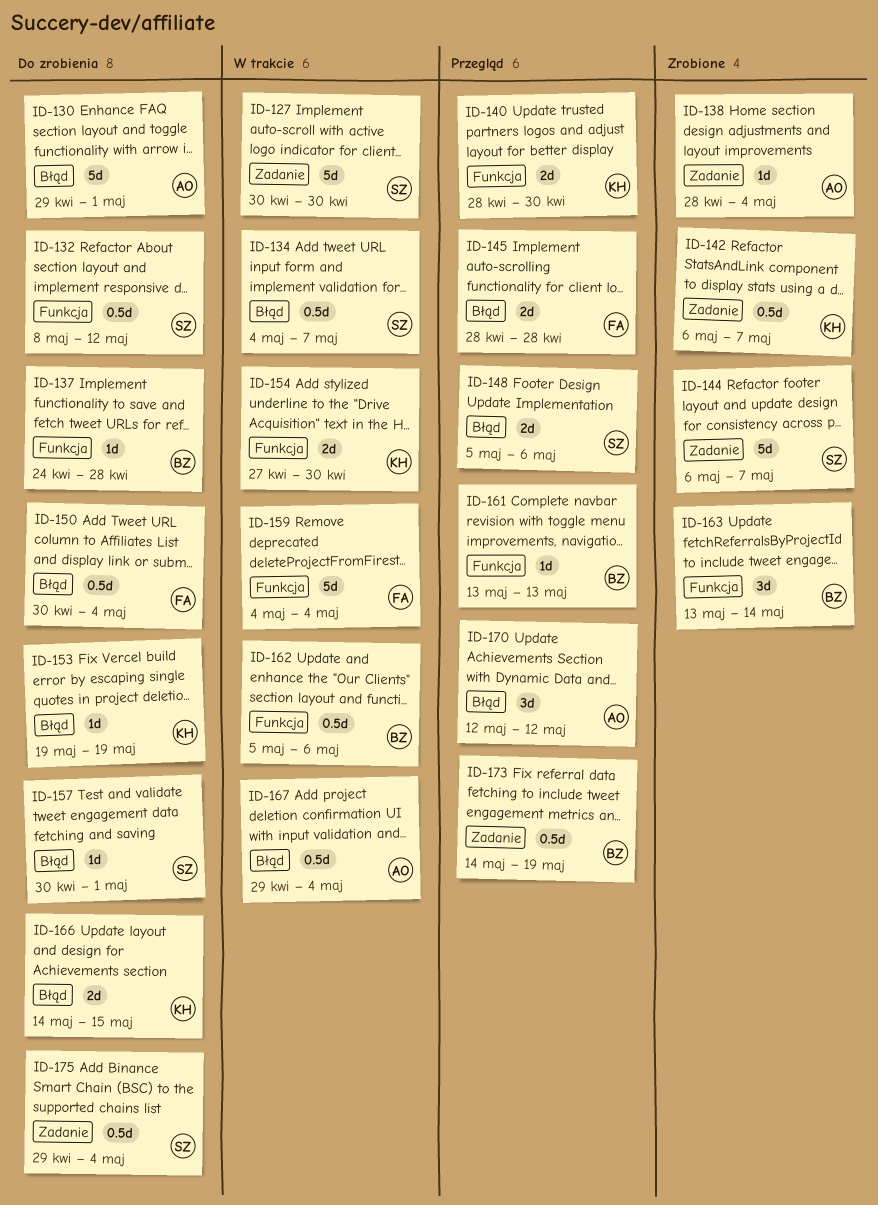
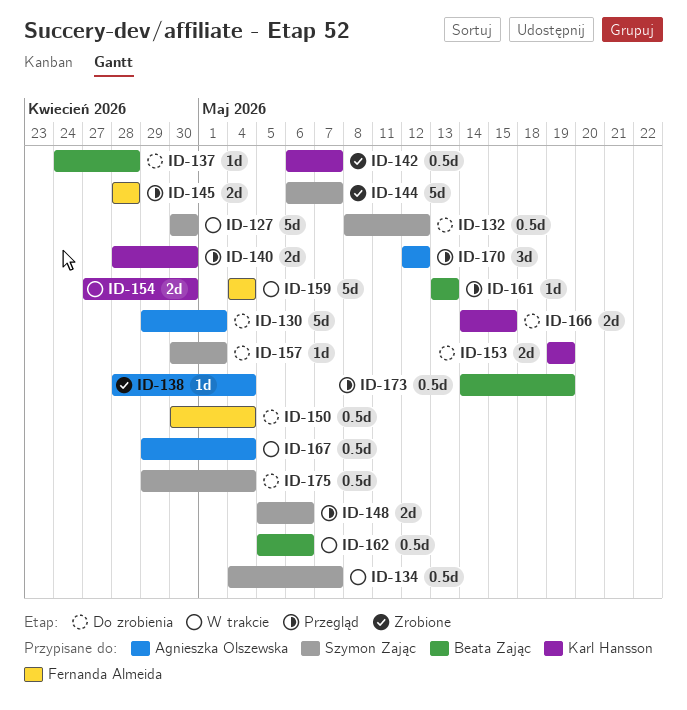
ID-153, estimate: 1d -> 2d
ID-163: present -> none

